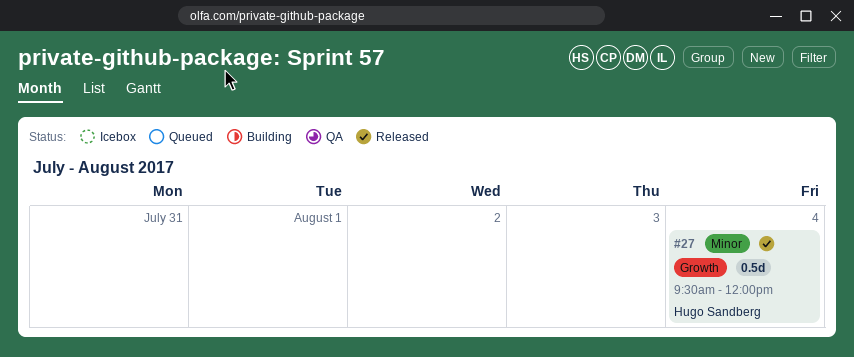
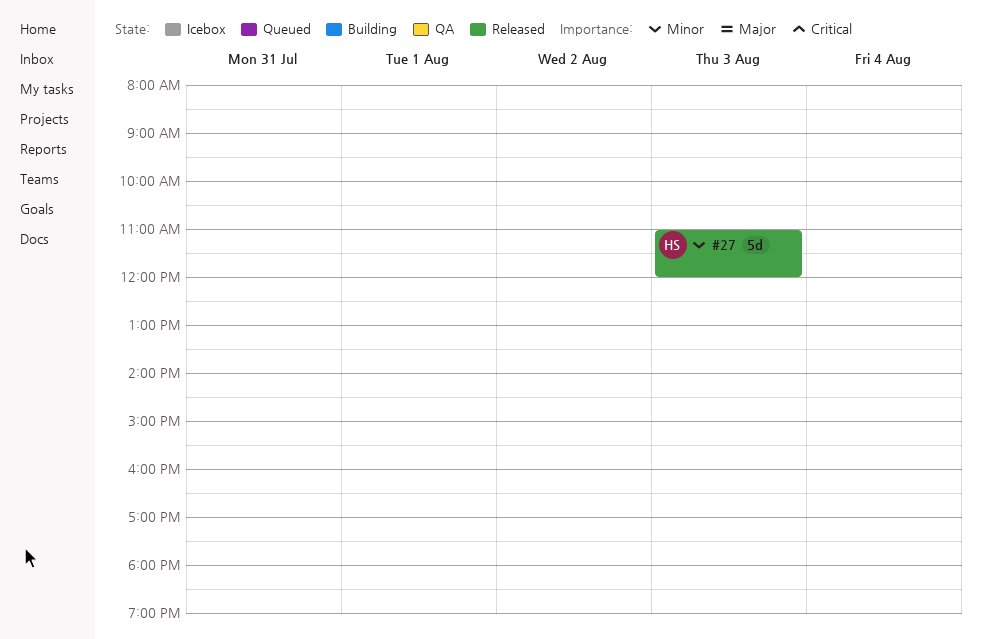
#27, estimate: 0.5d -> 5d
#27, day: Aug 4 -> Aug 3
#27, begins: 09:30 -> 11:00

